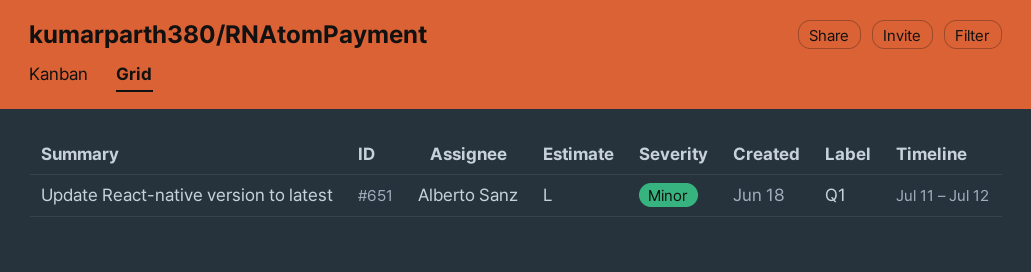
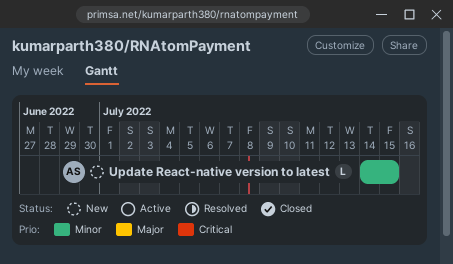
Update React-native version to latest, start: Jul 11 -> Jul 14
Update React-native version to latest, due: Jul 12 -> Jul 15

